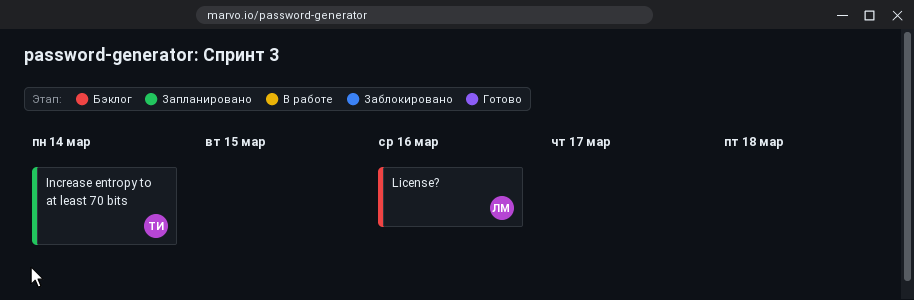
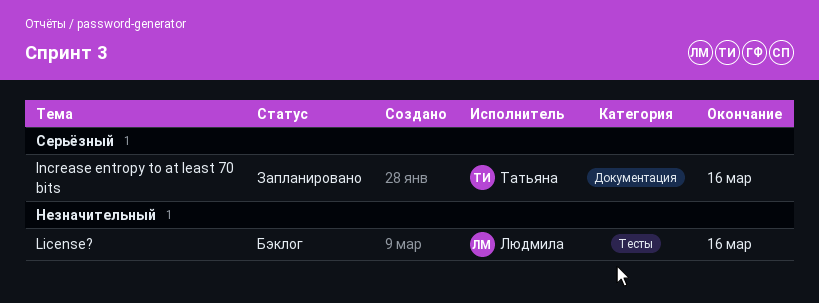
Increase entropy to at least 70 bits, due: Mar 14 -> Mar 16

